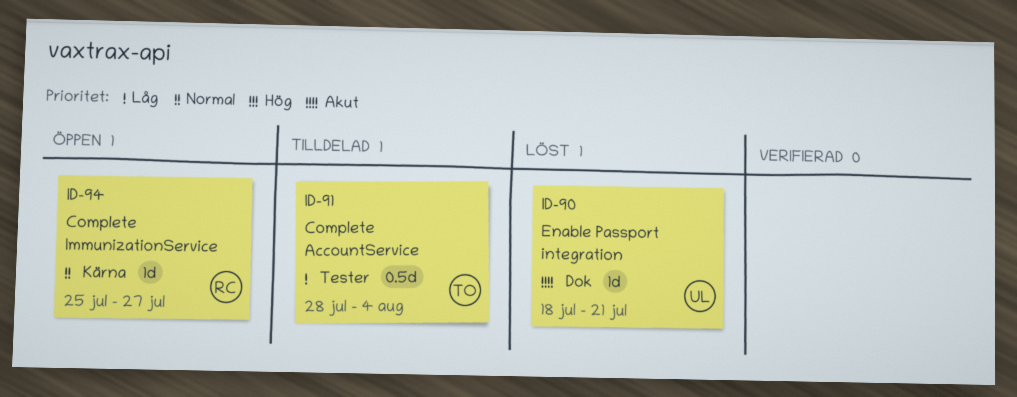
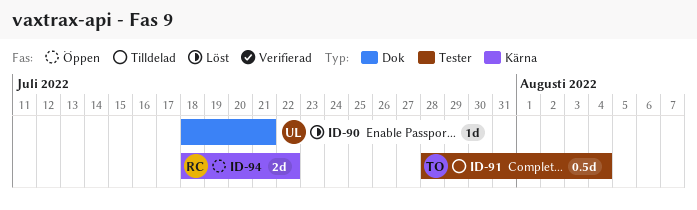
ID-94, estimate: 1d -> 2d
ID-94, start: Jul 25 -> Jul 18
ID-94, due: Jul 27 -> Jul 22

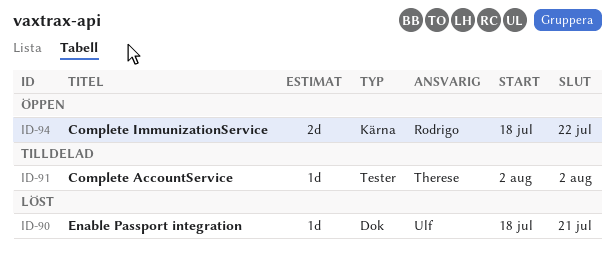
ID-91, estimate: 0.5d -> 1d
ID-91, start: Jul 28 -> Aug 2
ID-91, due: Aug 4 -> Aug 2

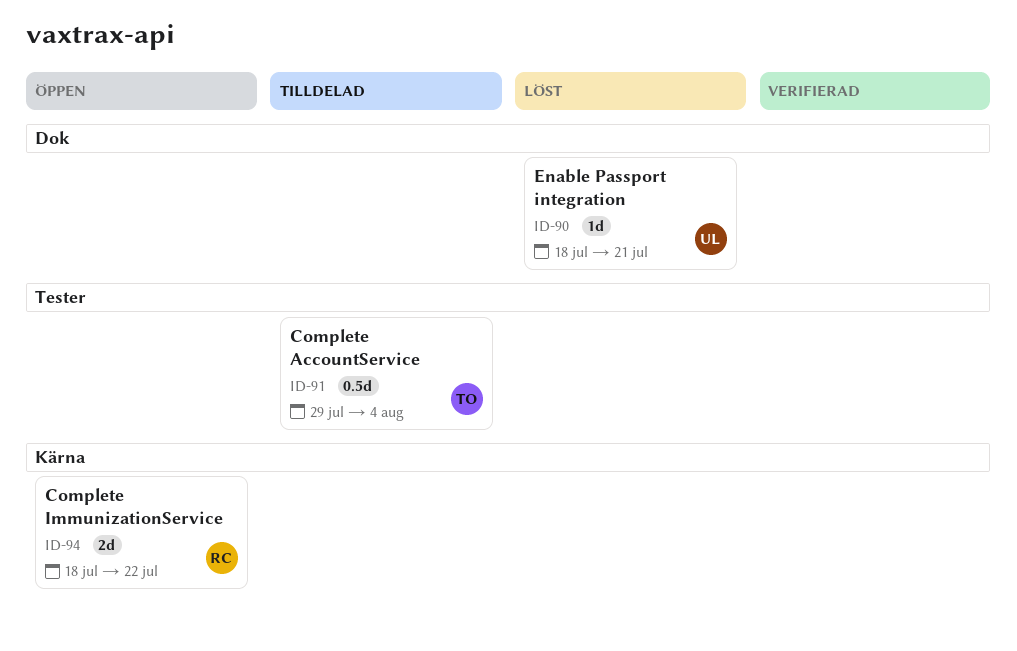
ID-91, estimate: 1d -> 0.5d
ID-91, start: Aug 2 -> Jul 29
ID-91, due: Aug 2 -> Aug 4

